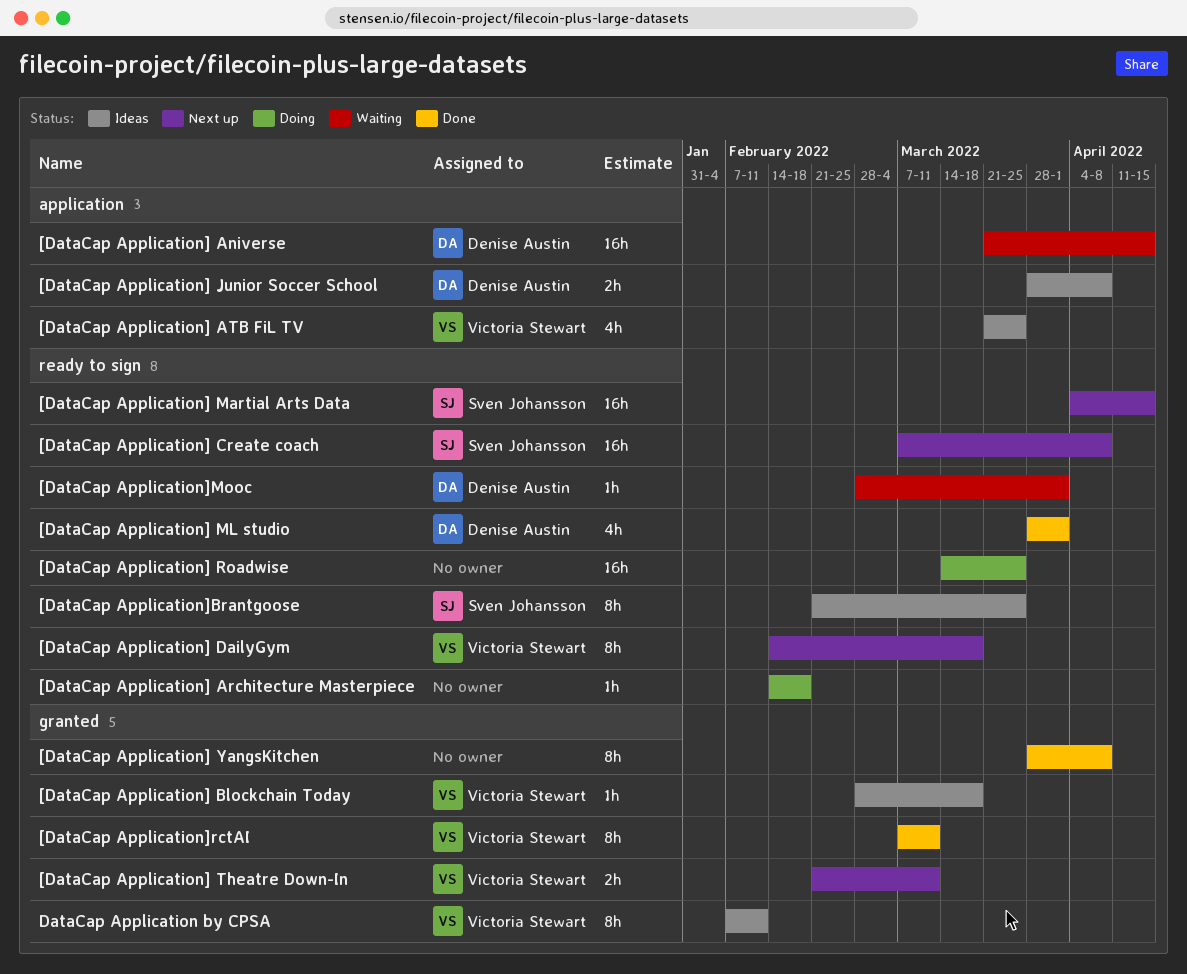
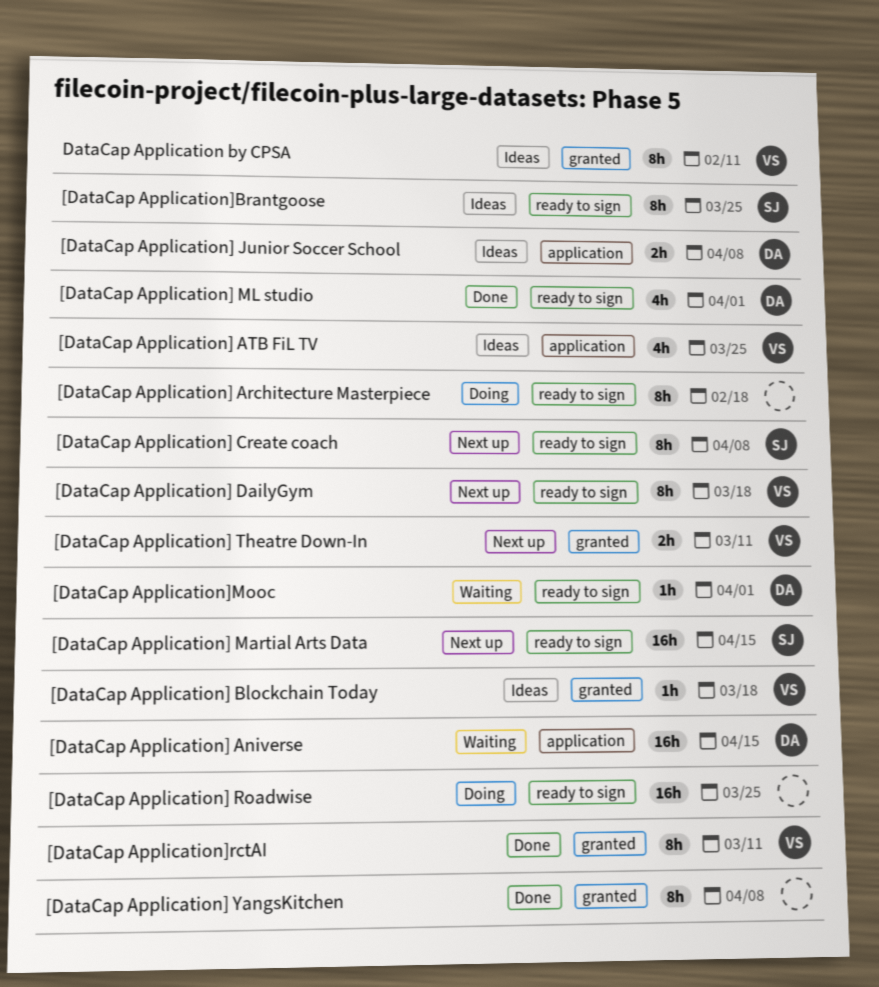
[DataCap Application] Architecture Masterpiece, estimate: 1h -> 8h
[DataCap Application] Create coach, estimate: 16h -> 8h

